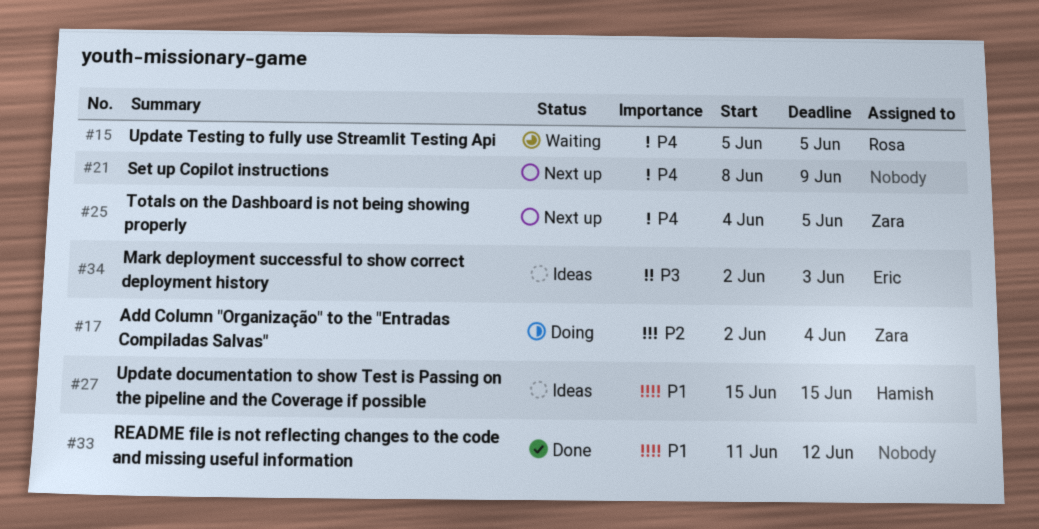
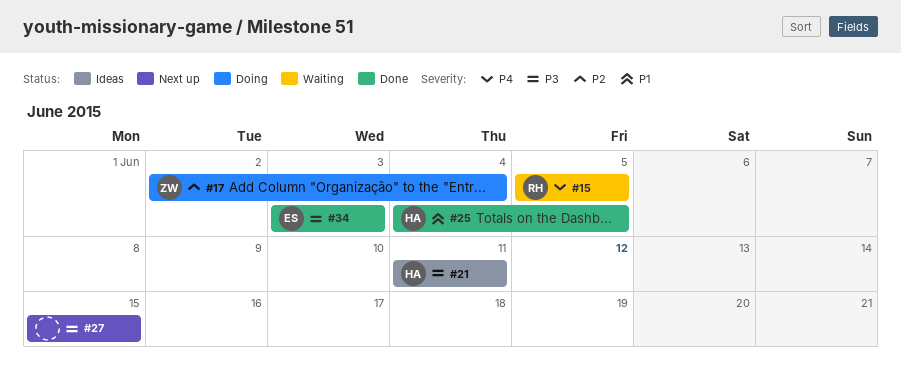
#21, status: Next up -> Ideas
#21, owner: none -> Hamish
#21, priority: P4 -> P3
#21, start: Jun 8 -> Jun 11
#21, due: Jun 9 -> Jun 11
#25, status: Next up -> Done
#25, owner: Zara -> Hamish
#25, priority: P4 -> P1
#27, status: Ideas -> Next up
#27, owner: Hamish -> none
#27, priority: P1 -> P3
#33: present -> none
#34, status: Ideas -> Done
#34, start: Jun 2 -> Jun 3

